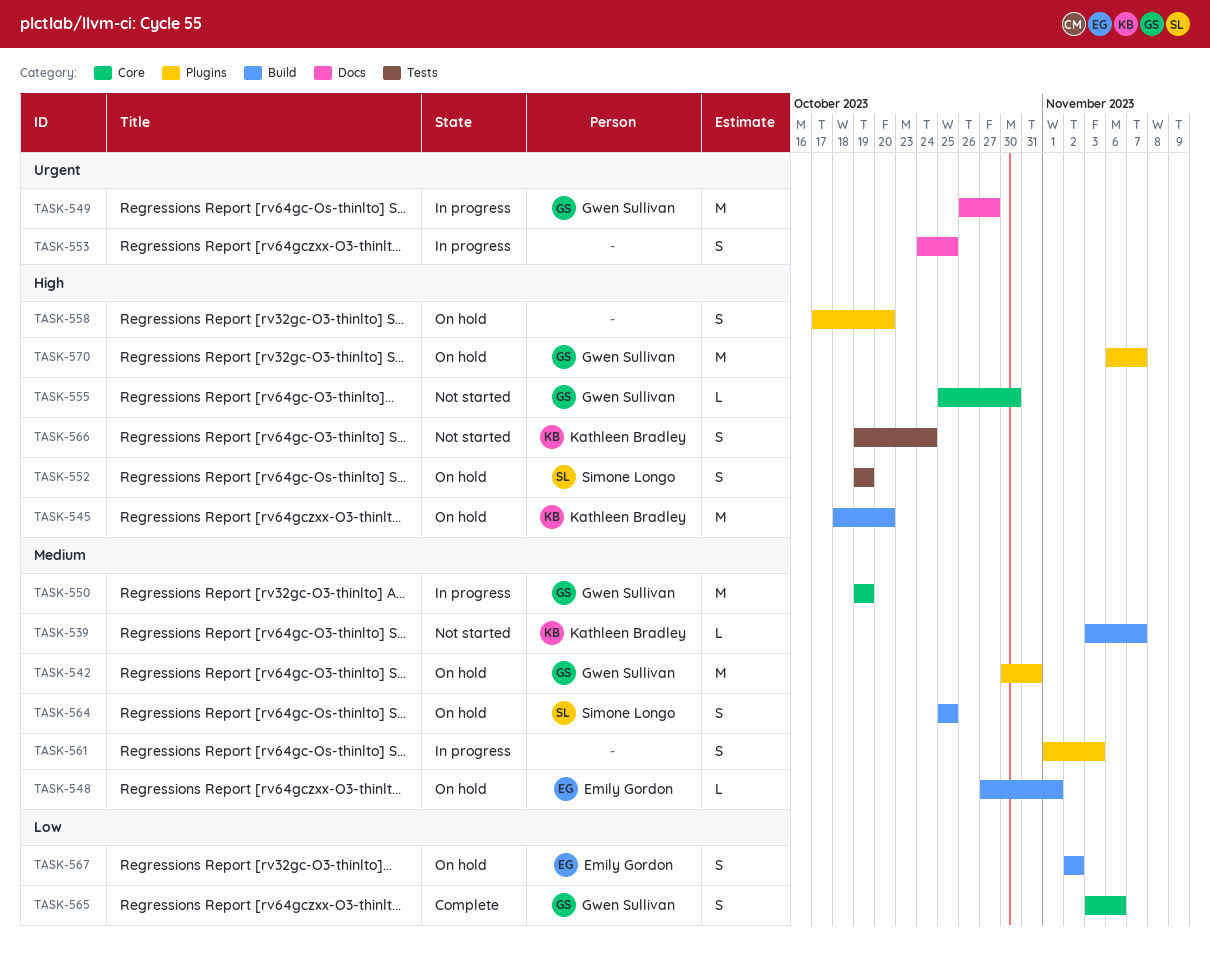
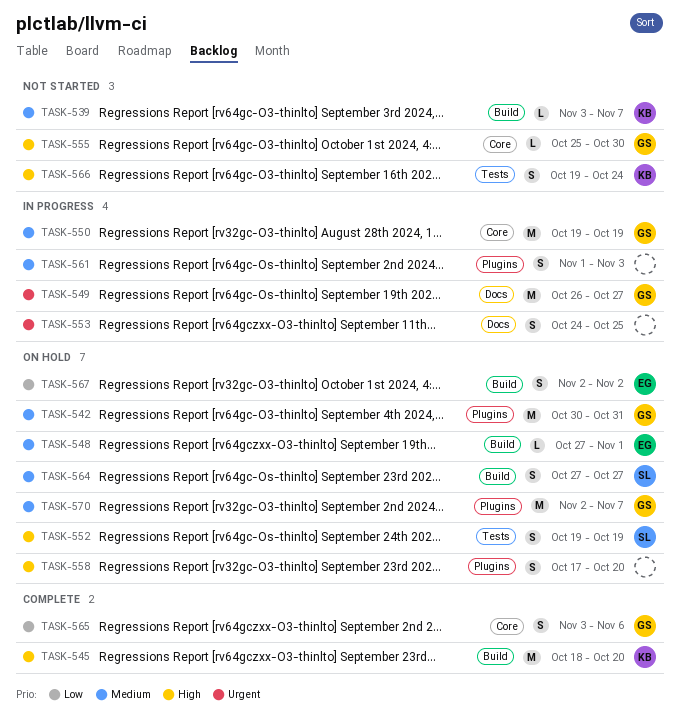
TASK-545, status: On hold -> Complete
TASK-564, start: Oct 25 -> Oct 27
TASK-564, due: Oct 25 -> Oct 27
TASK-570, priority: High -> Medium
TASK-570, start: Nov 6 -> Nov 2

